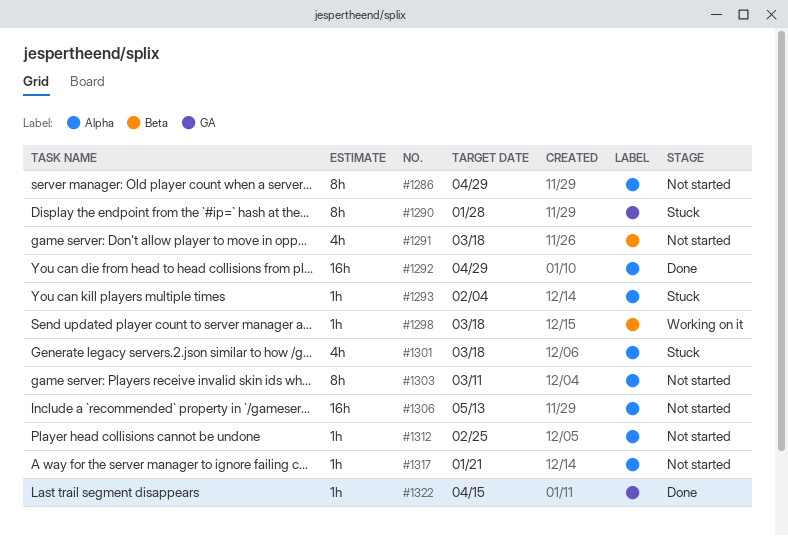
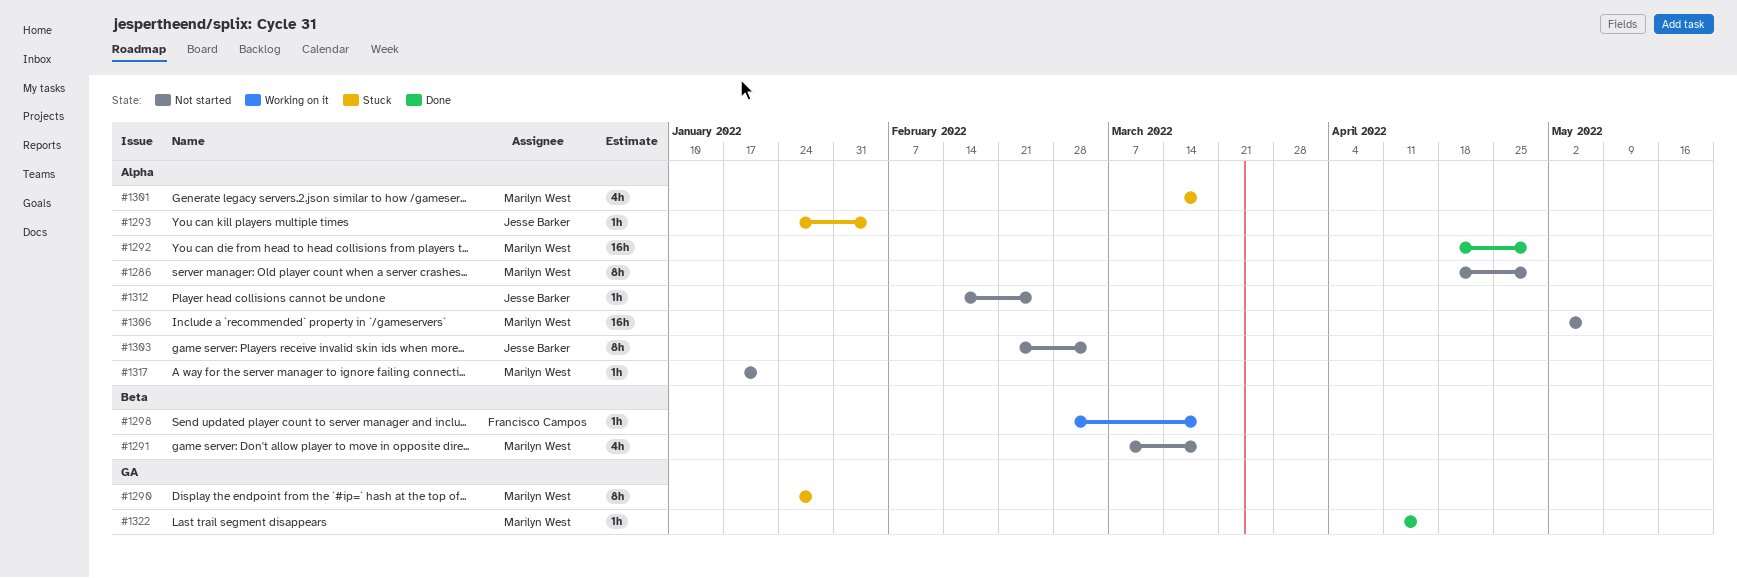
#1303, due: Mar 11 -> Mar 4
#1306, due: May 13 -> May 6

